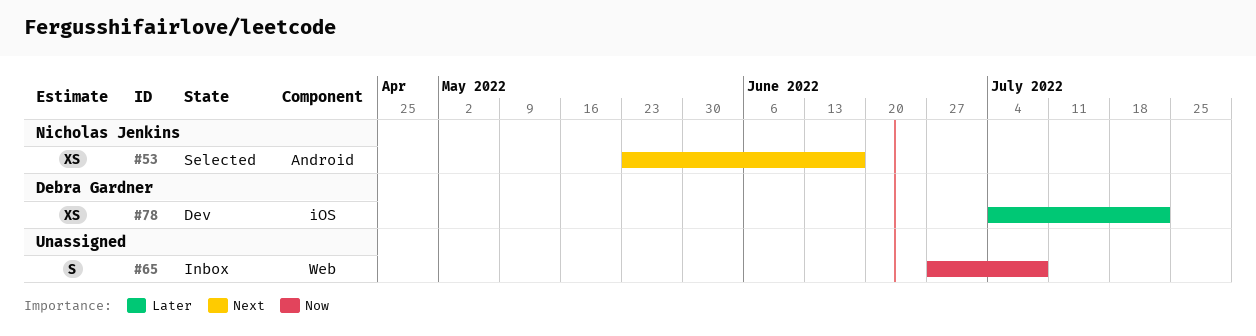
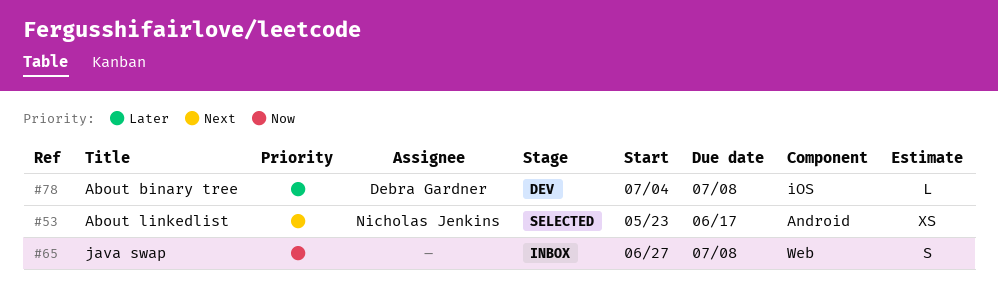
#78, estimate: XS -> L
#78, due: Jul 22 -> Jul 8

